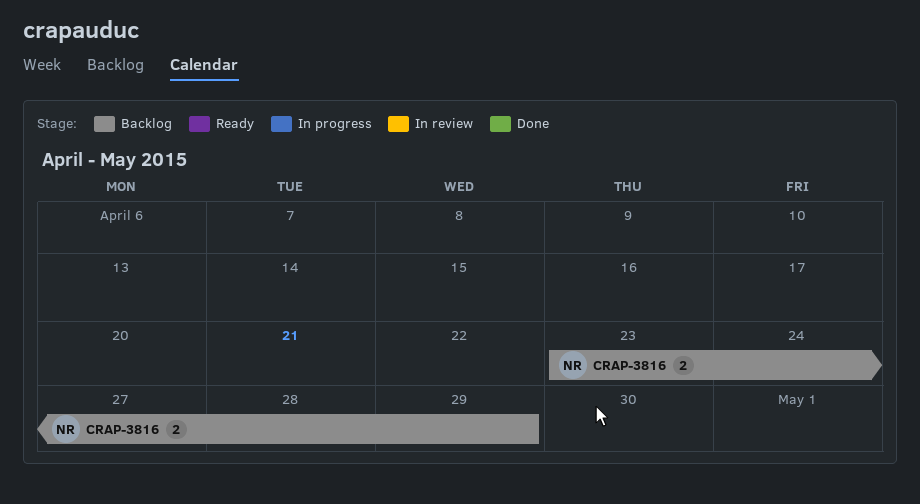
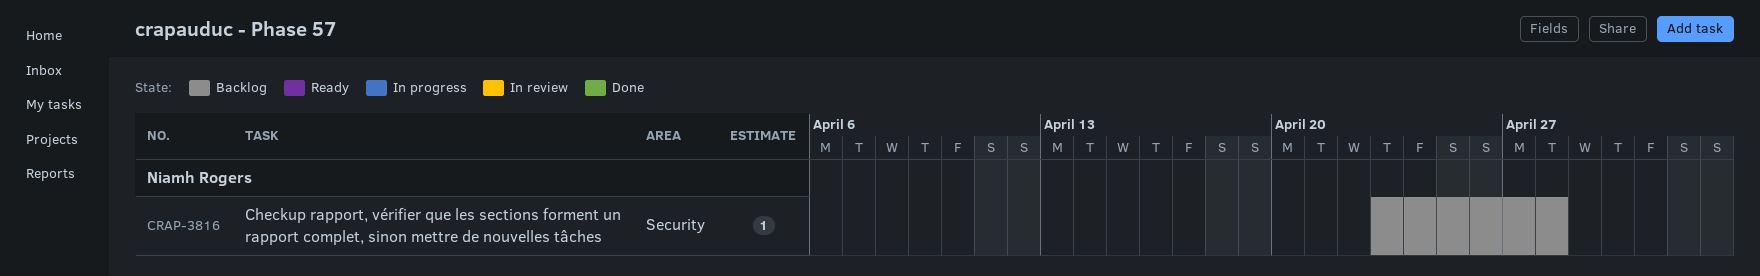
CRAP-3816, estimate: 2 -> 1
CRAP-3816, due: Apr 29 -> Apr 28

